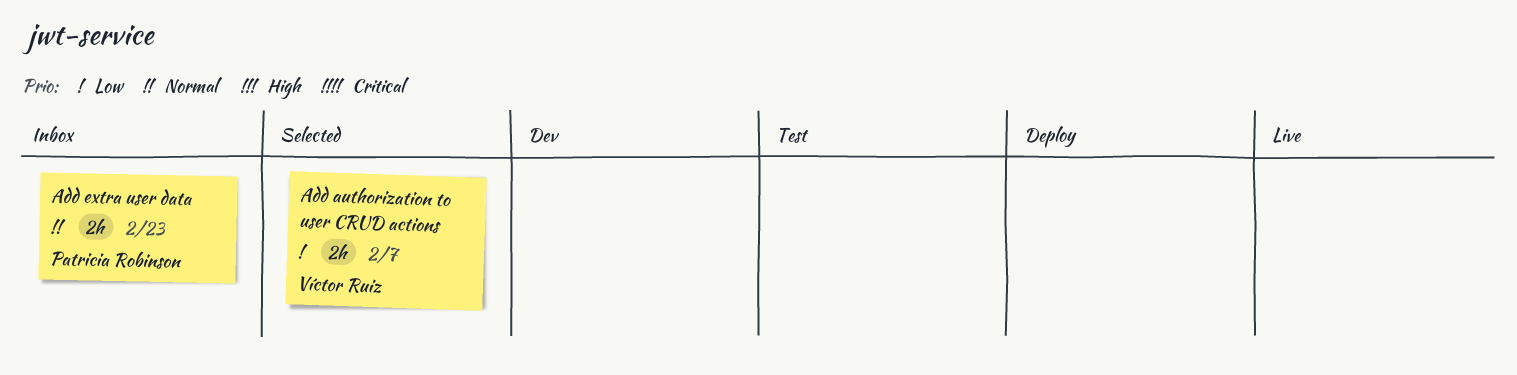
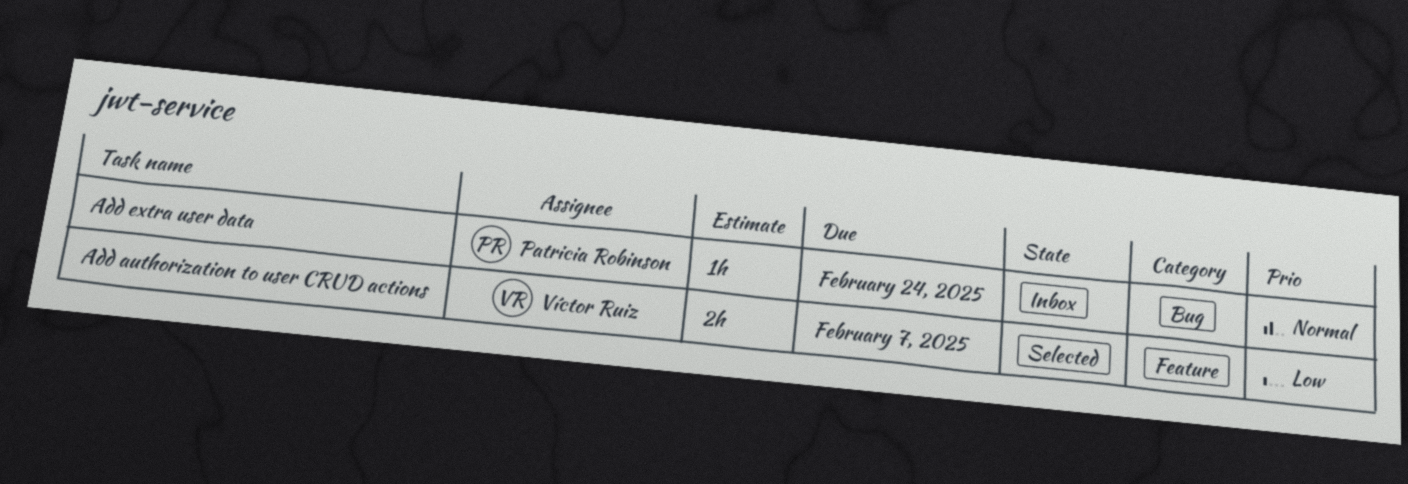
Add extra user data, estimate: 2h -> 1h
Add extra user data, due: Feb 23 -> Feb 24

